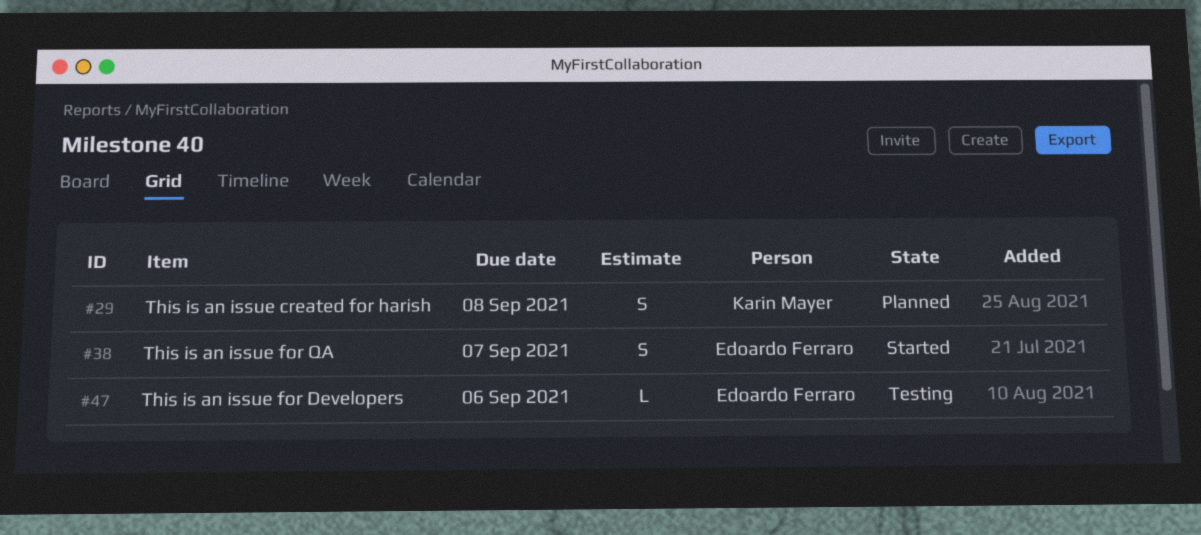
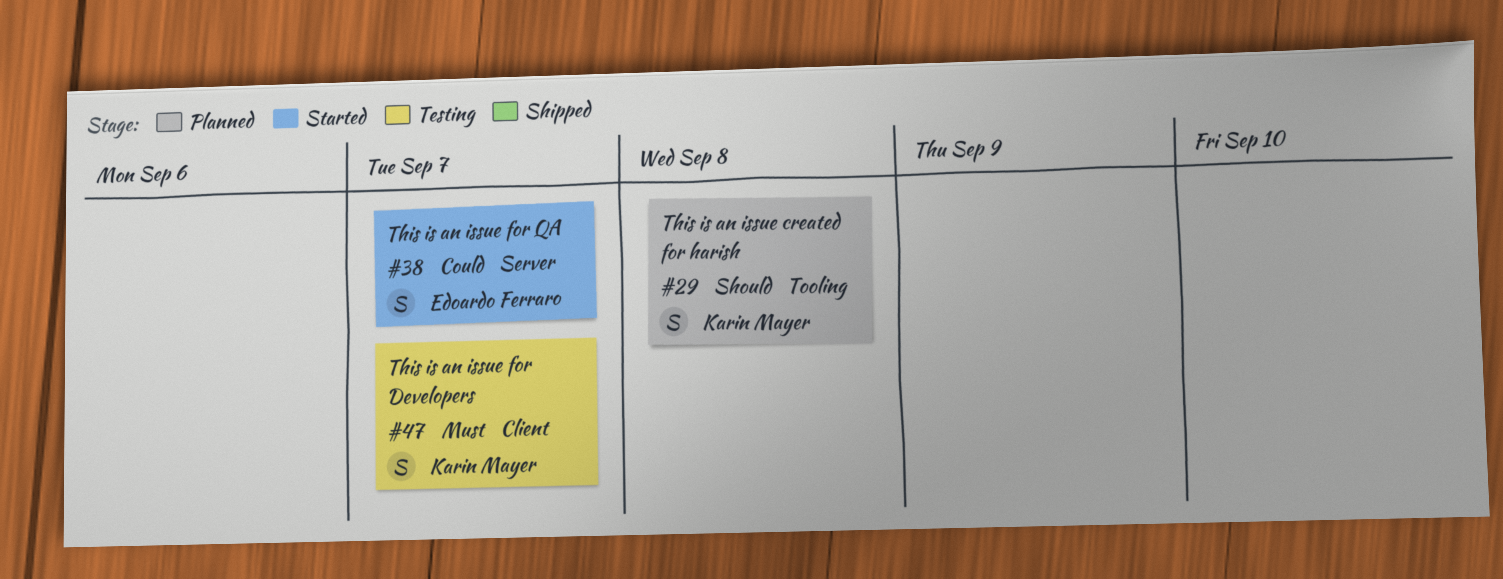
#47, owner: Edoardo Ferraro -> Karin Mayer
#47, estimate: L -> S
#47, due: Sep 6 -> Sep 7

